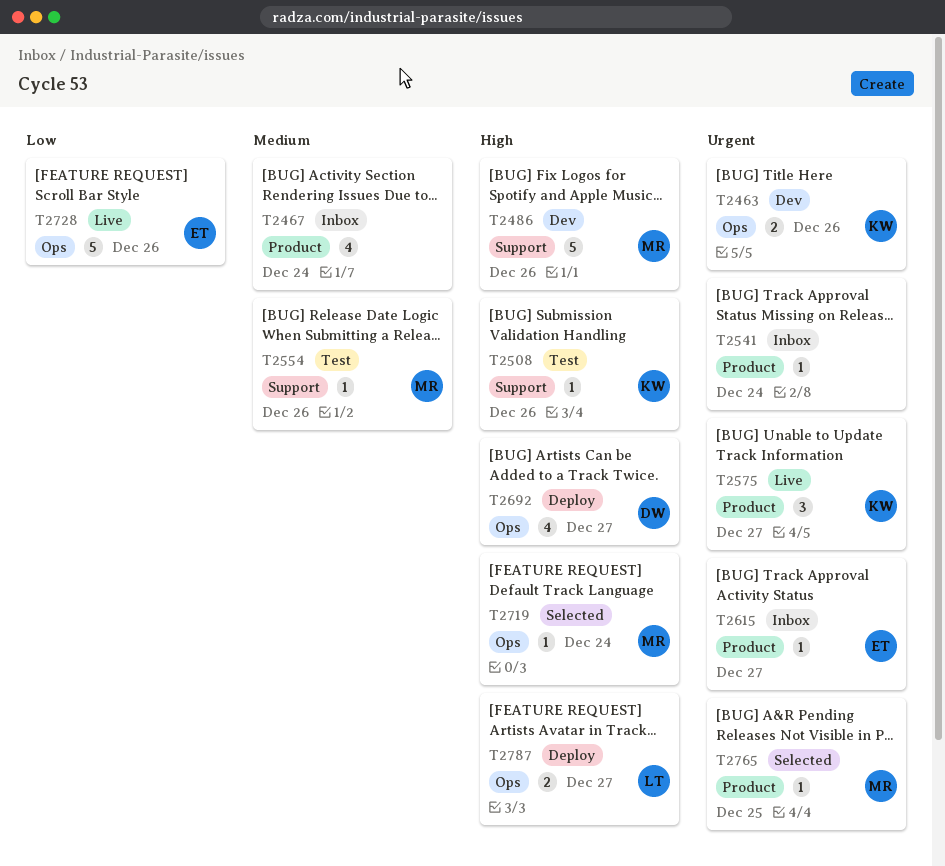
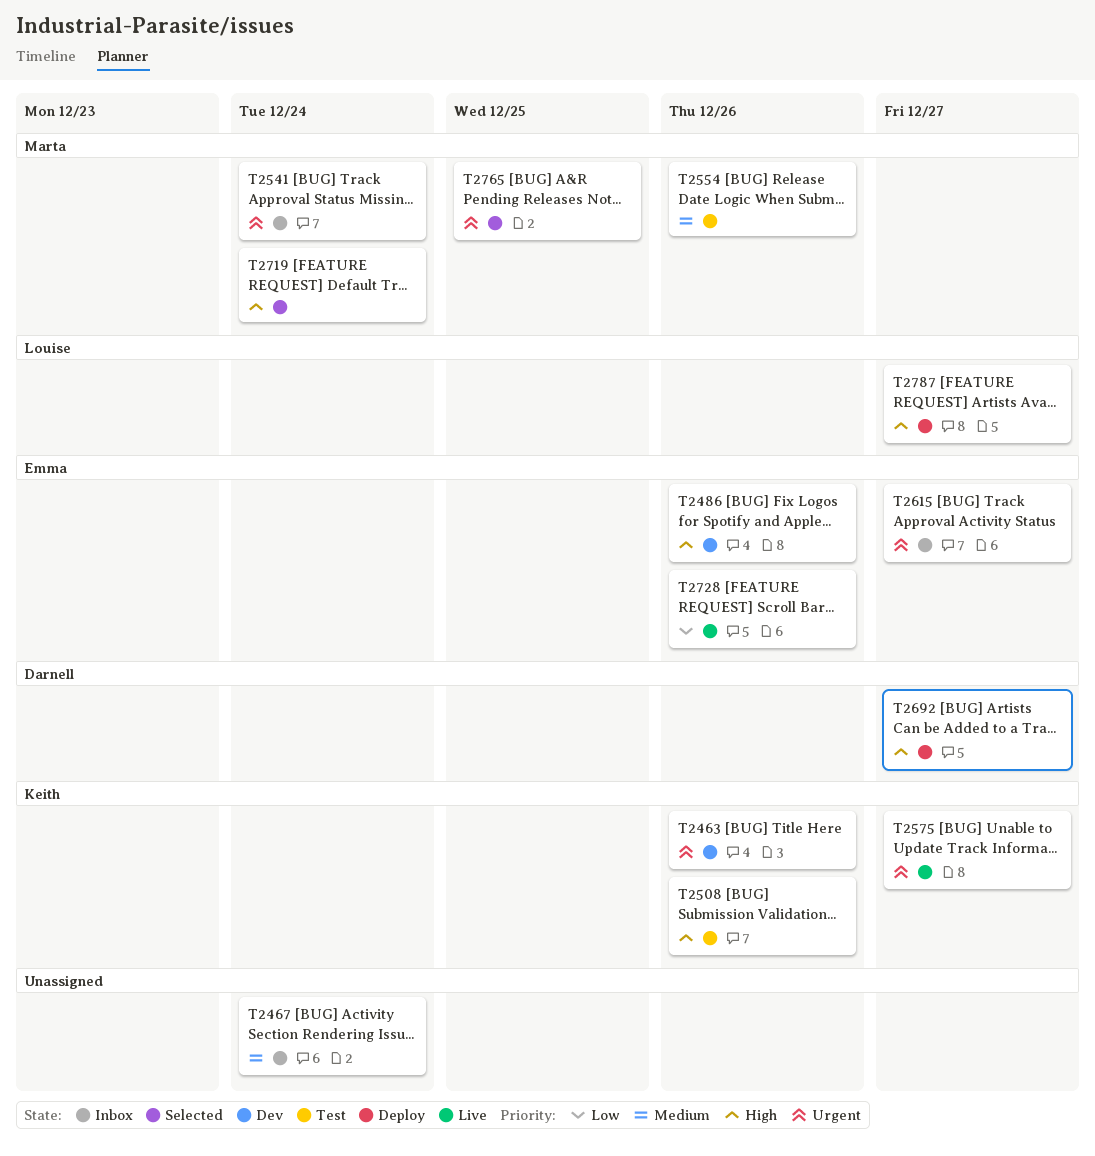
T2486, owner: Marta -> Emma
T2541, owner: none -> Marta

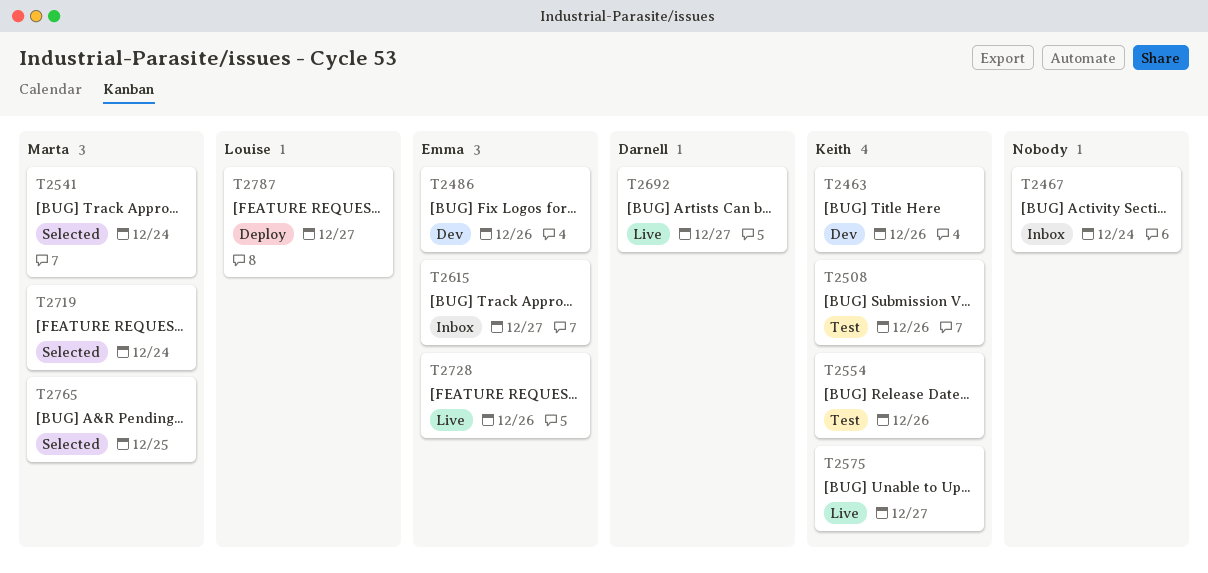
T2541, status: Inbox -> Selected
T2554, owner: Marta -> Keith
T2692, status: Deploy -> Live

